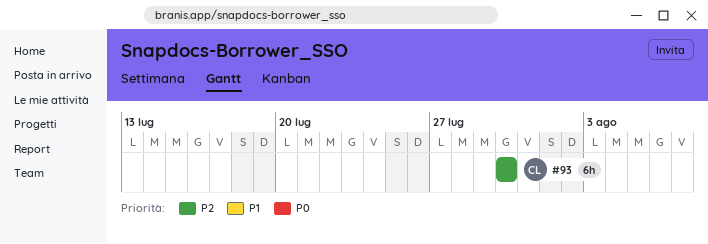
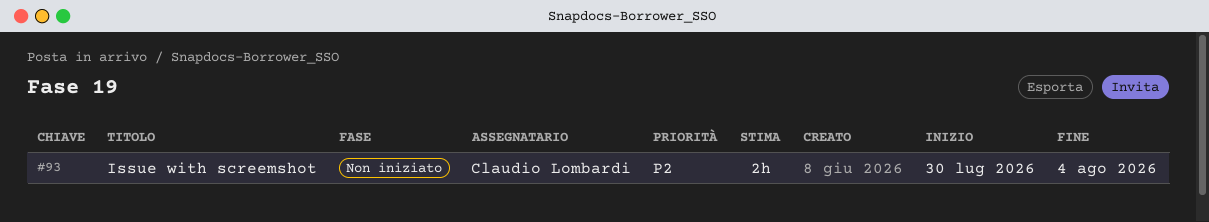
#93, estimate: 6h -> 2h
#93, due: Jul 30 -> Aug 4

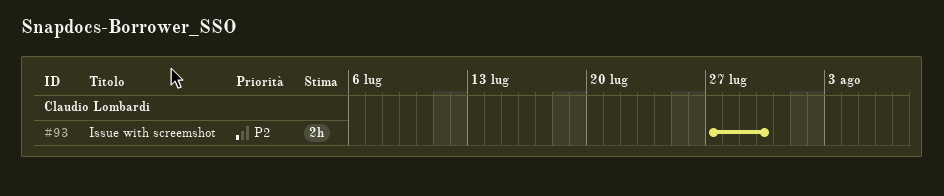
#93, start: Jul 30 -> Jul 27
#93, due: Aug 4 -> Jul 30

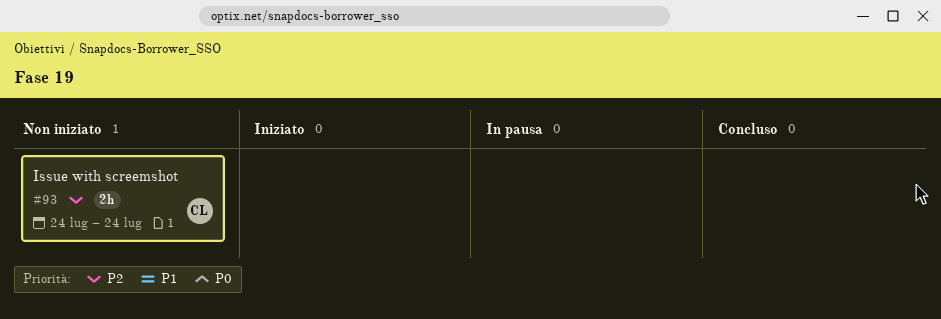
#93, start: Jul 27 -> Jul 24
#93, due: Jul 30 -> Jul 24

